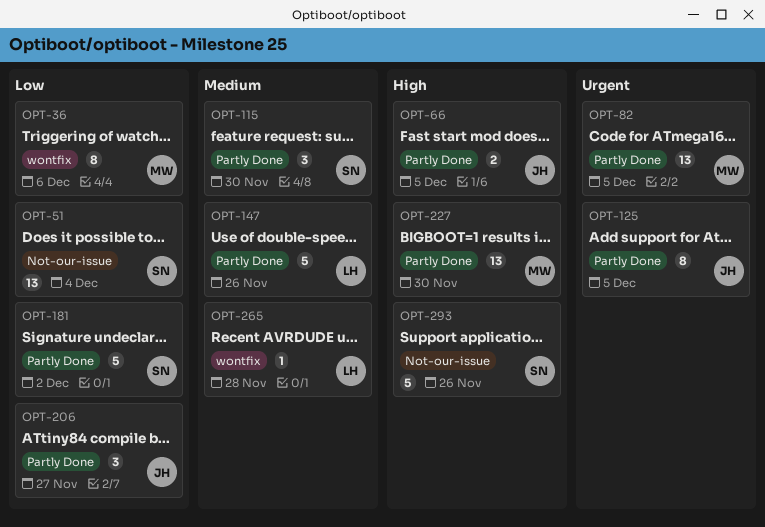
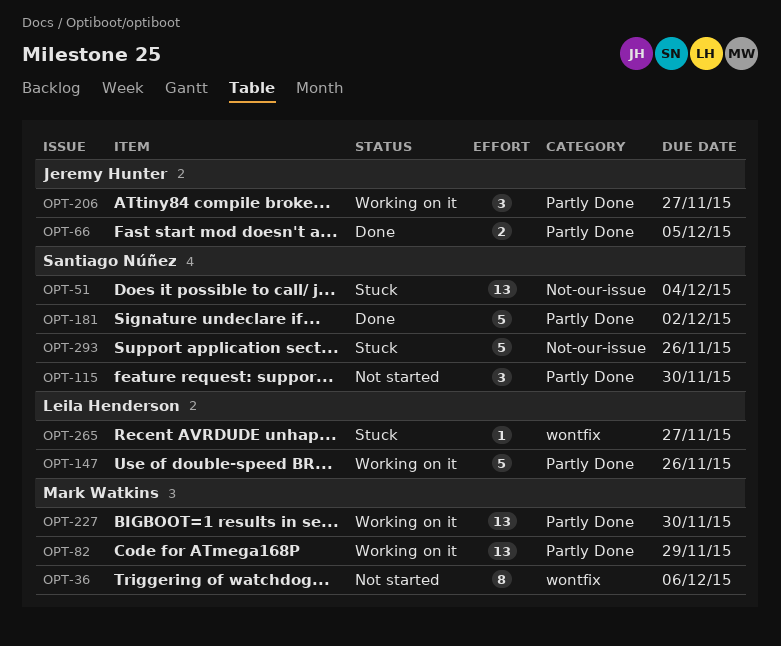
OPT-82, due: Dec 5 -> Nov 29
OPT-125: present -> none
OPT-265, due: Nov 28 -> Nov 27

